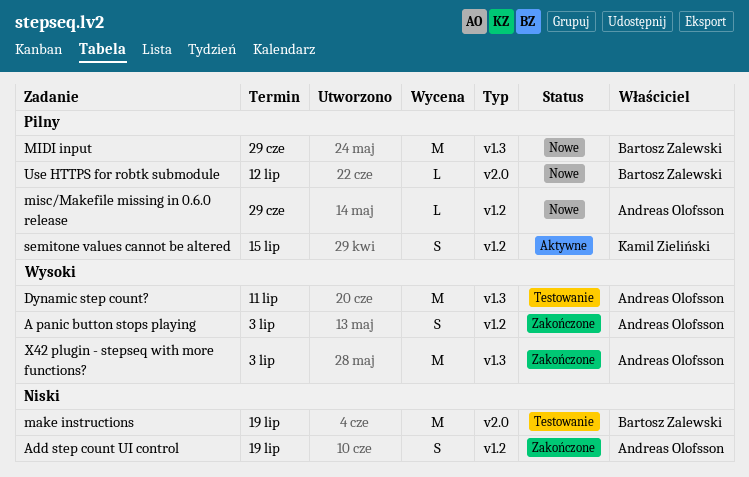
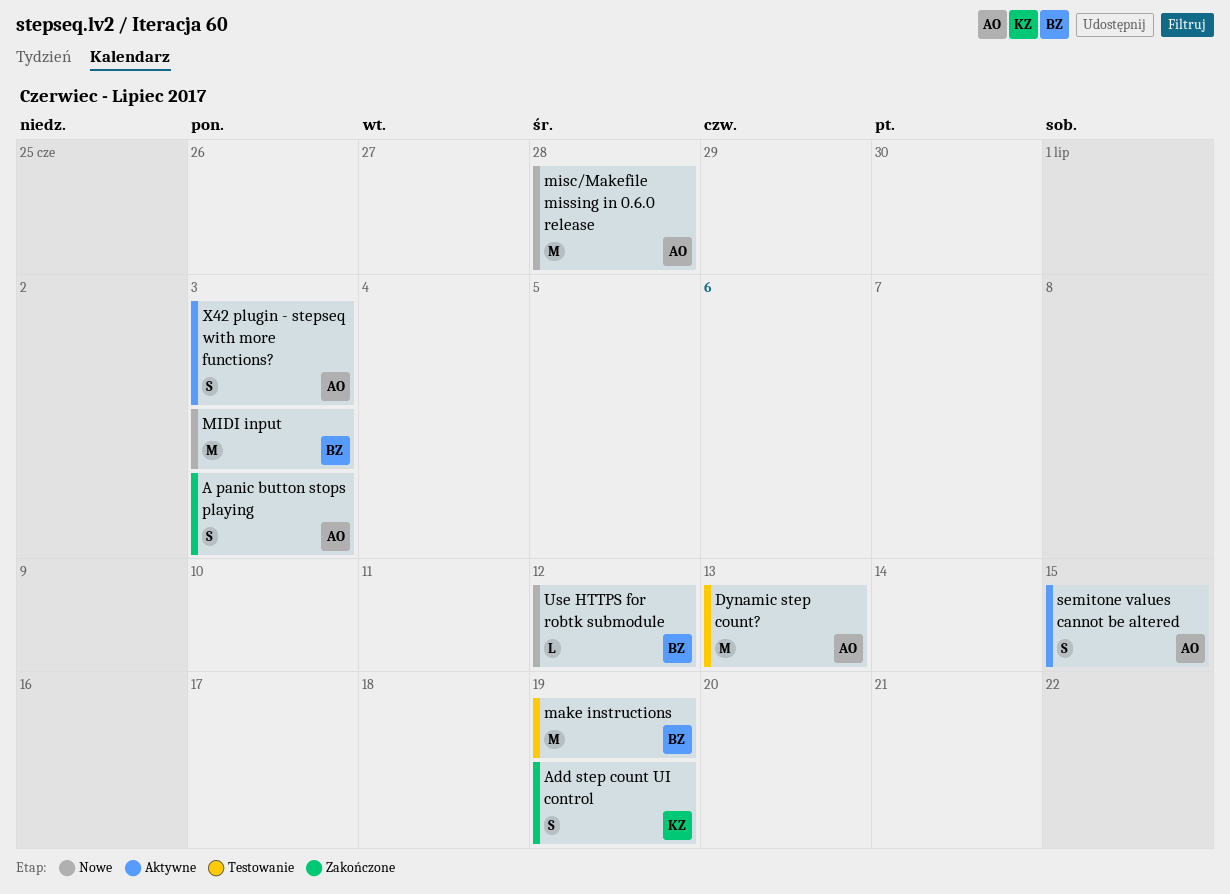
Add step count UI control, owner: Andreas Olofsson -> Kamil Zieliński
Dynamic step count?, due: Jul 11 -> Jul 13
MIDI input, due: Jun 29 -> Jul 3
misc/Makefile missing in 0.6.0 release, estimate: L -> M
misc/Makefile missing in 0.6.0 release, due: Jun 29 -> Jun 28
semitone values cannot be altered, owner: Kamil Zieliński -> Andreas Olofsson
X42 plugin - stepseq with more functions?, status: Zakończone -> Aktywne
X42 plugin - stepseq with more functions?, estimate: M -> S

